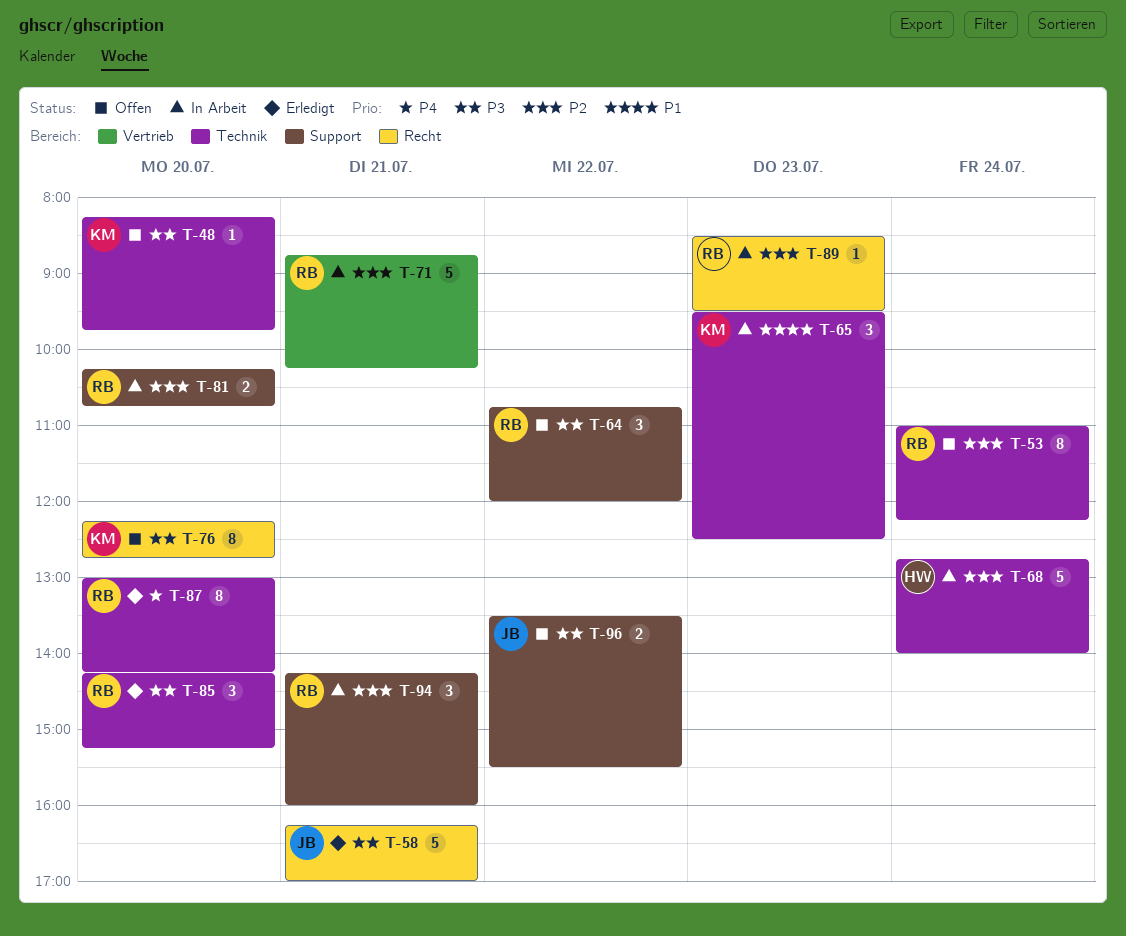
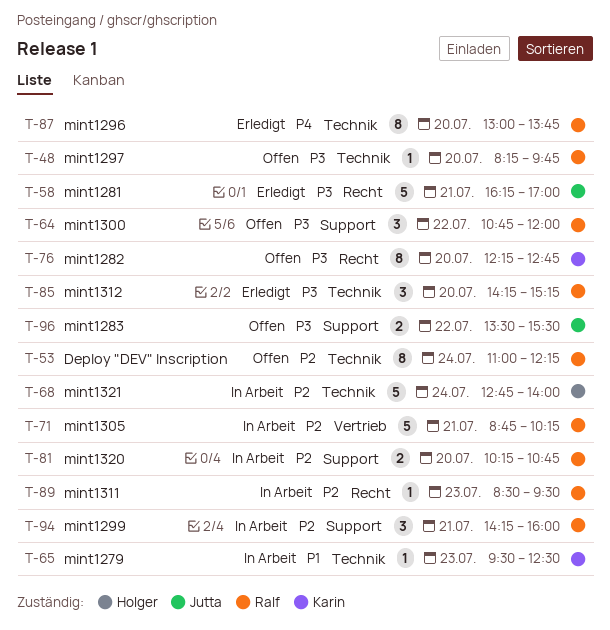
T-48, owner: Karin -> Ralf
T-65, estimate: 3 -> 1
T-87, ends: 14:15 -> 13:45

